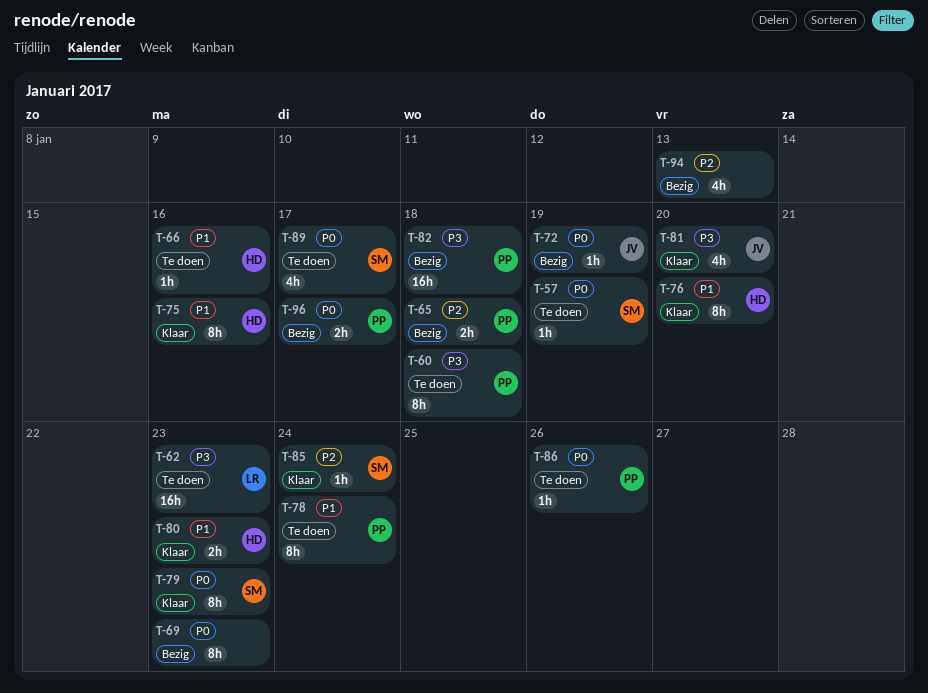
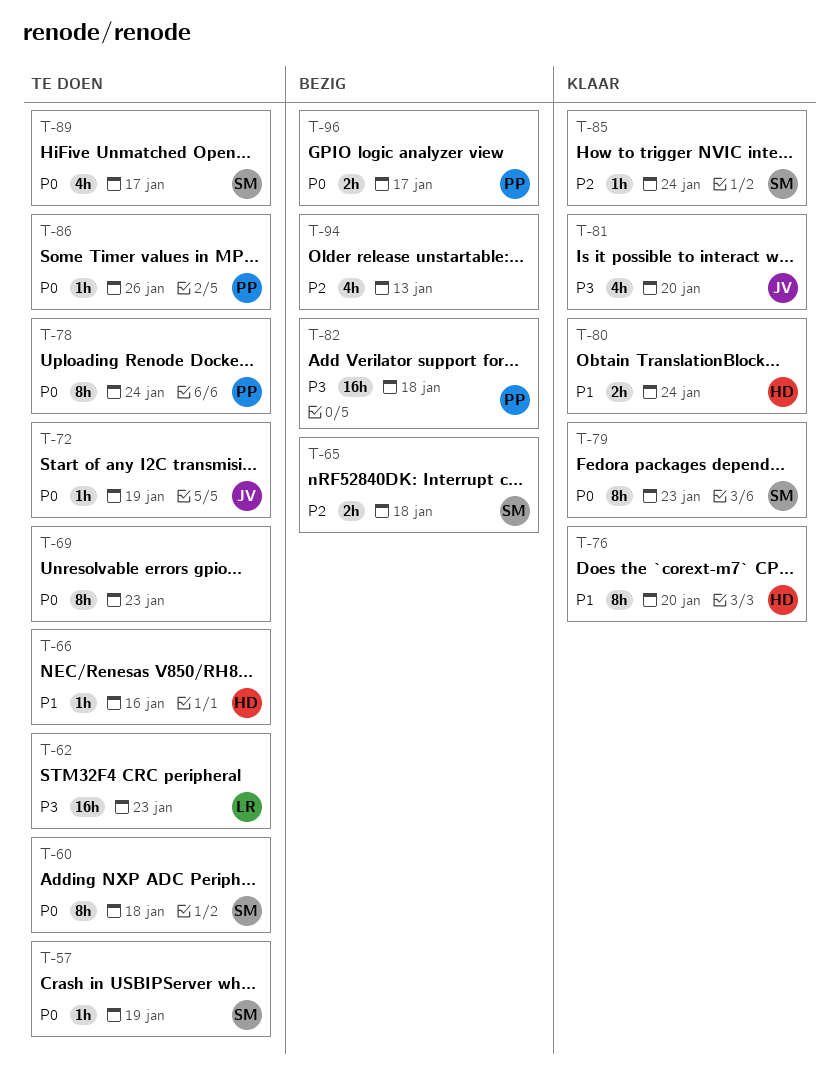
T-60, owner: PP -> SM
T-60, priority: P3 -> P0
T-65, owner: PP -> SM
T-69, status: Bezig -> Te doen
T-72, status: Bezig -> Te doen
T-75: present -> none
T-78, priority: P1 -> P0
T-80, due: Jan 23 -> Jan 24

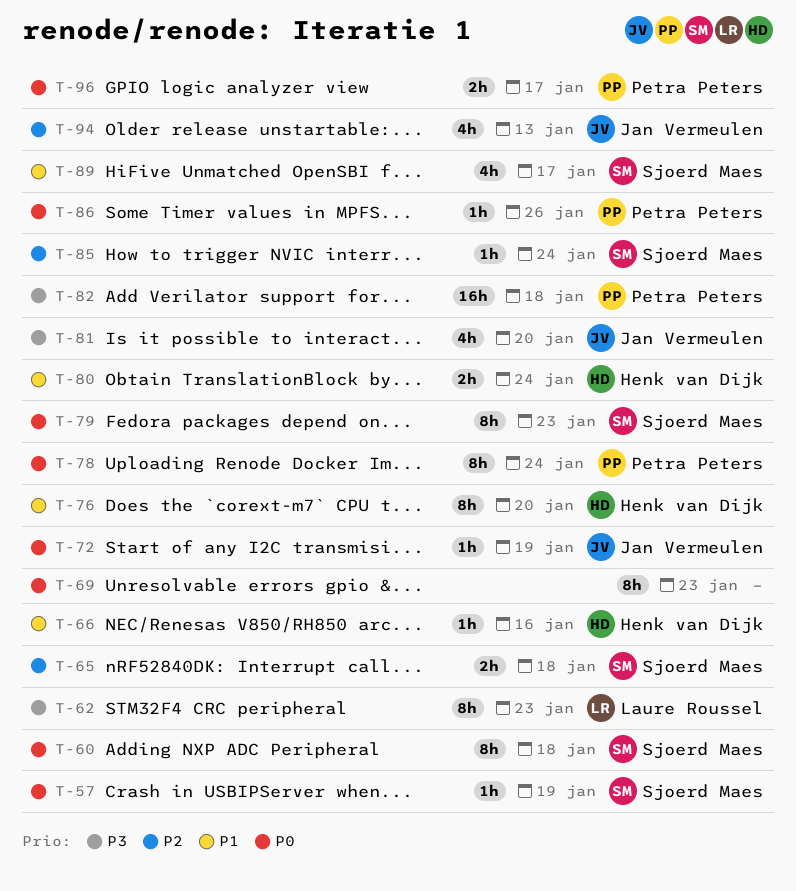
T-62, estimate: 16h -> 8h
T-89, priority: P0 -> P1
T-94, owner: none -> Jan Vermeulen

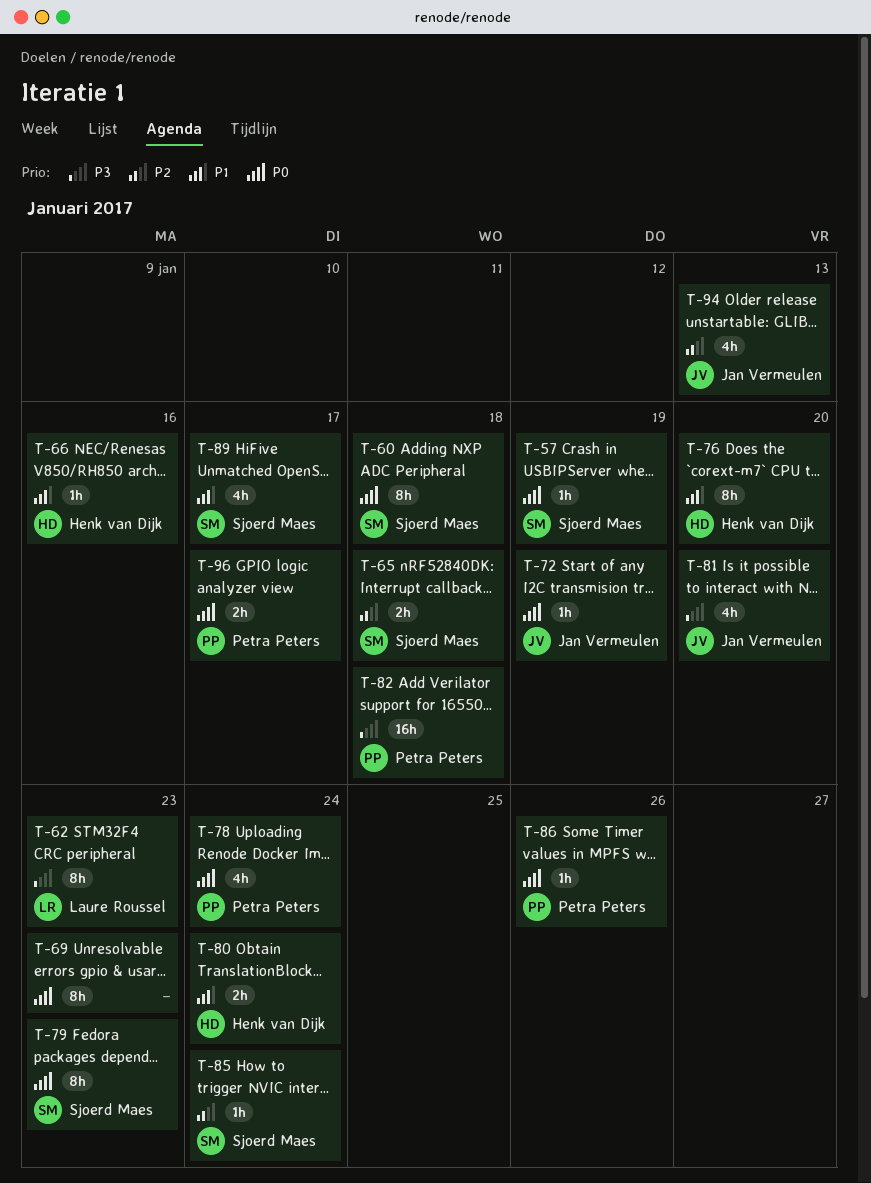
T-78, estimate: 8h -> 4h

